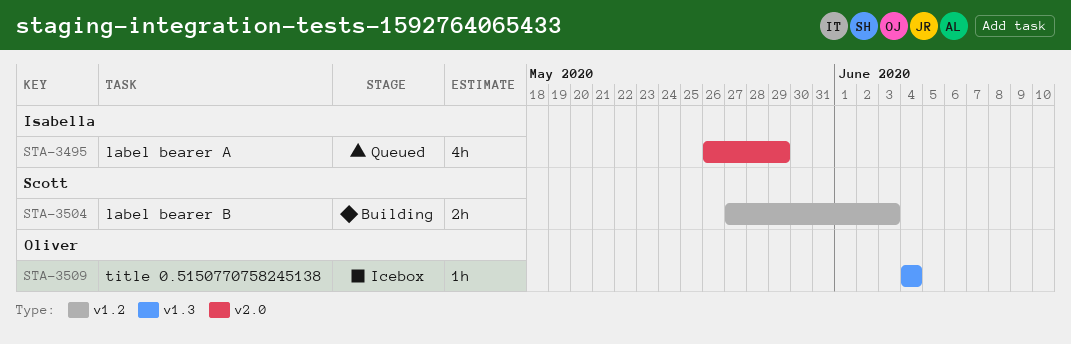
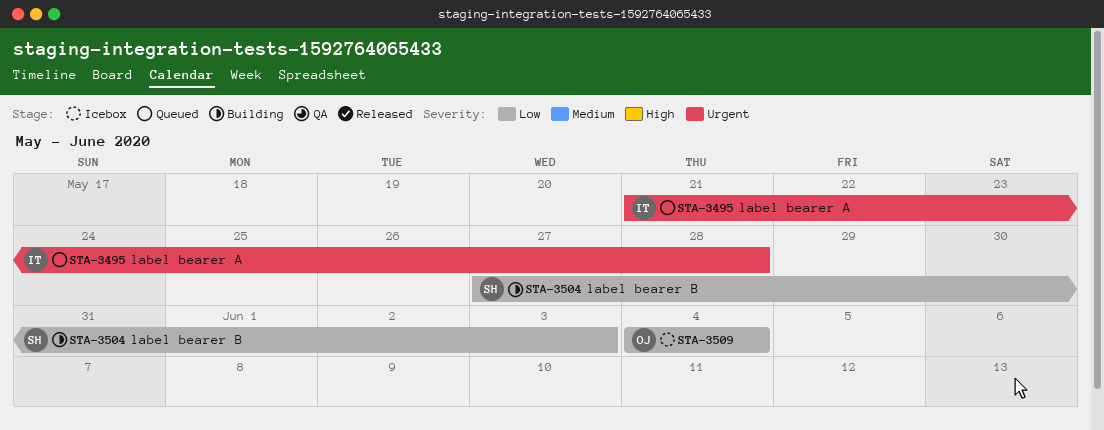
STA-3495, start: May 26 -> May 21
STA-3495, due: May 29 -> May 28

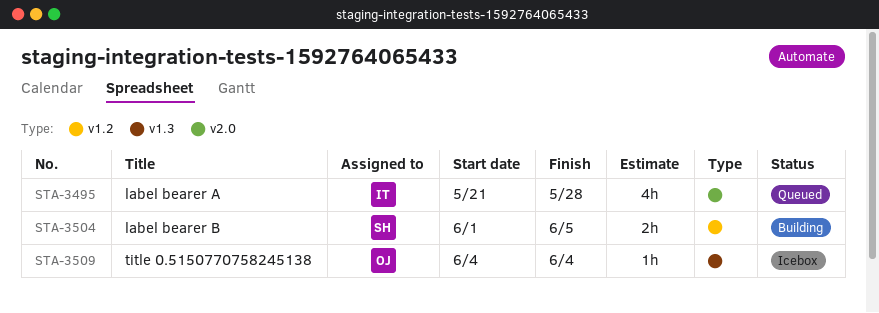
STA-3504, start: May 27 -> Jun 1
STA-3504, due: Jun 3 -> Jun 5

